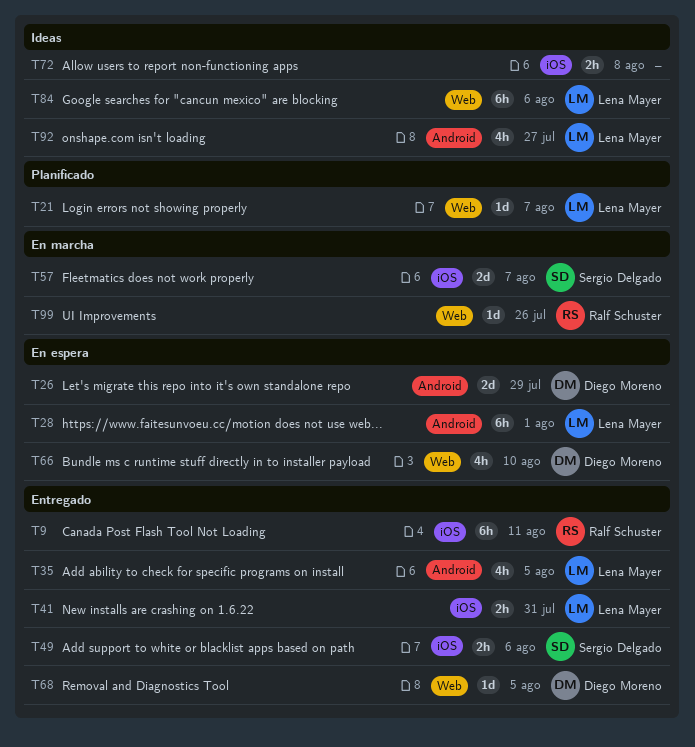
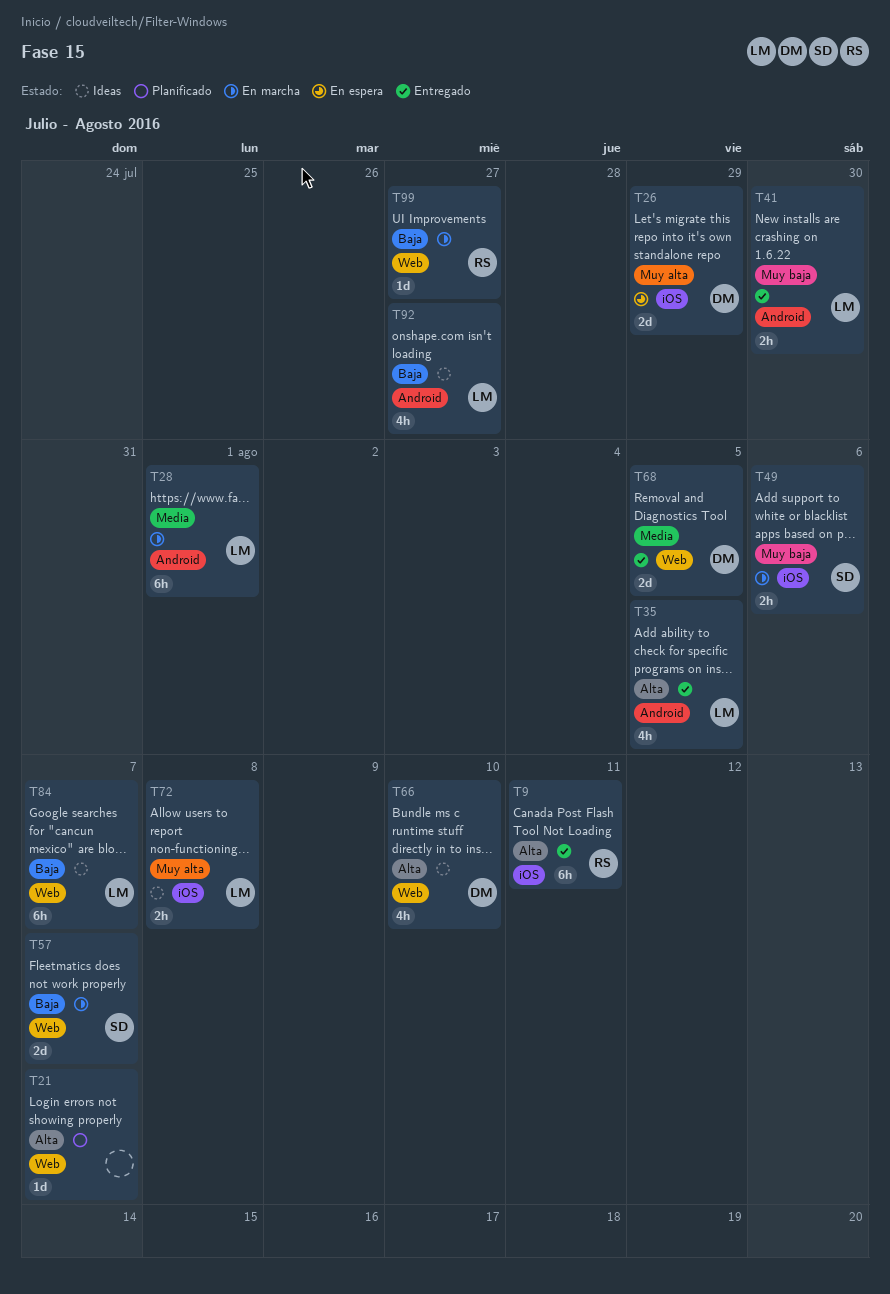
T21, owner: Lena Mayer -> none
T26, label: Android -> iOS
T28, status: En espera -> En marcha
T41, label: iOS -> Android
T41, due: Jul 31 -> Jul 30
T49, status: Entregado -> En marcha
T57, label: iOS -> Web
T66, status: En espera -> Ideas
T68, estimate: 1d -> 2d
T72, owner: none -> Lena Mayer
T84, due: Aug 6 -> Aug 7
T99, due: Jul 26 -> Jul 27

